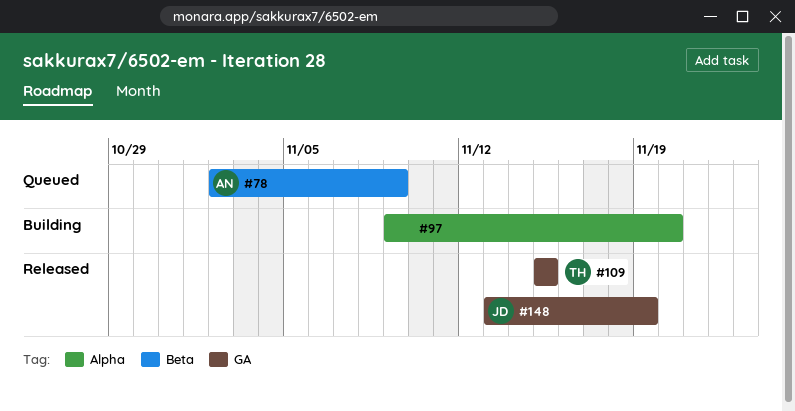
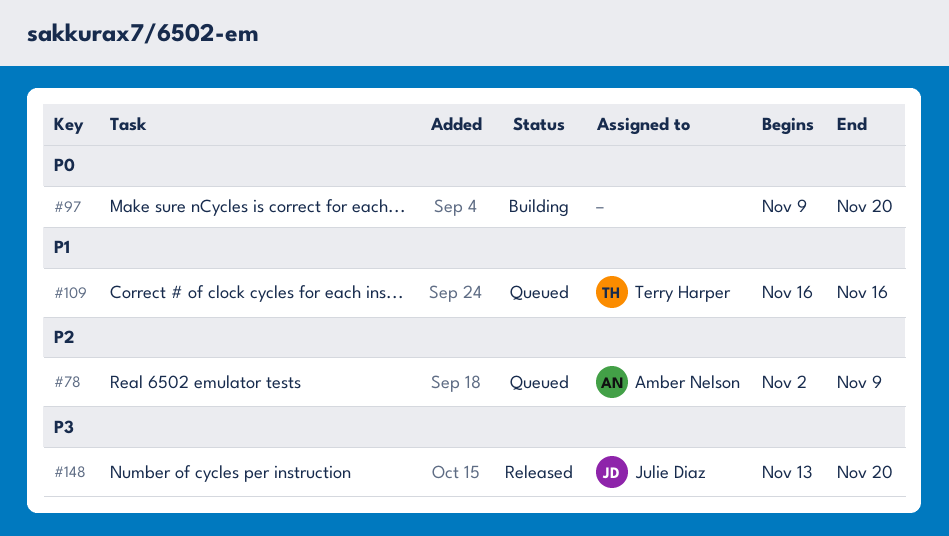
#109, status: Released -> Queued
#109, start: Nov 15 -> Nov 16
#109, due: Nov 15 -> Nov 16
#148, due: Nov 19 -> Nov 20

